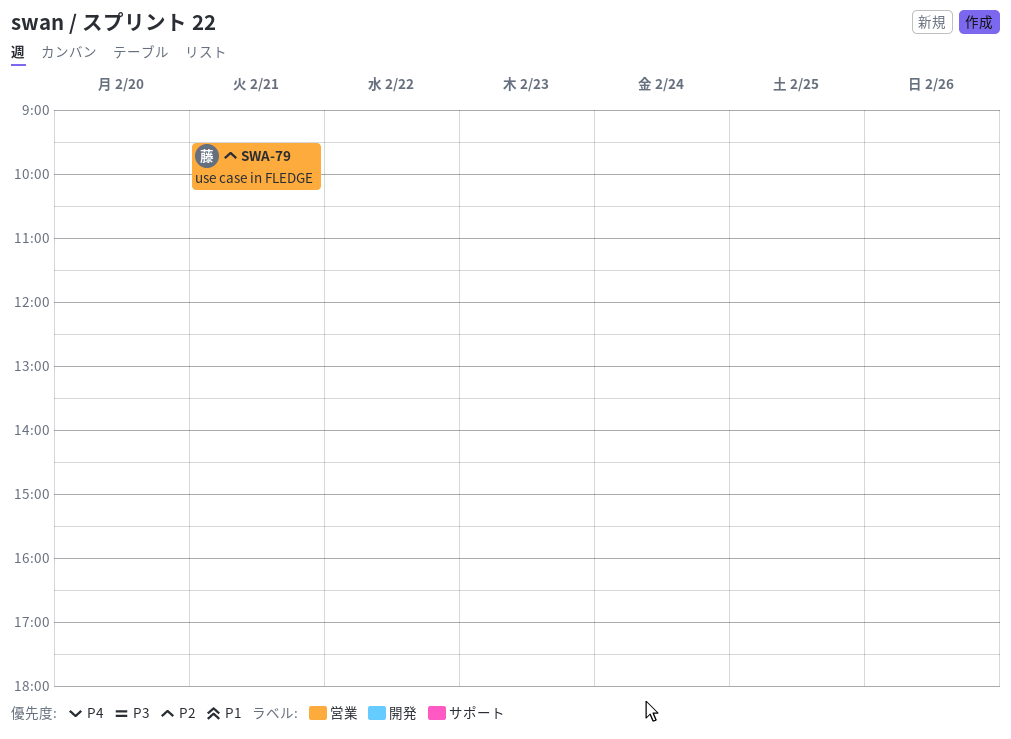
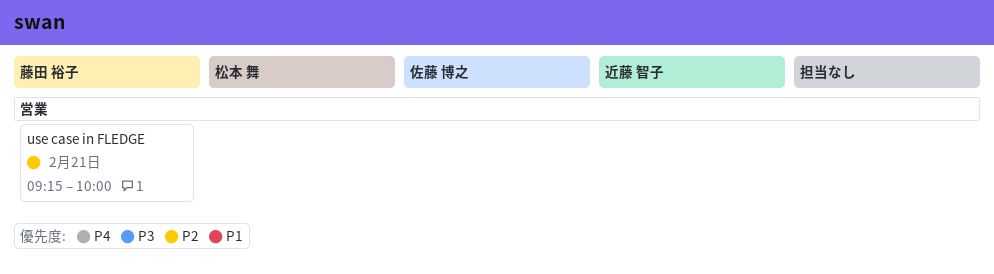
use case in FLEDGE, begins: 09:30 -> 09:15
use case in FLEDGE, ends: 10:15 -> 10:00

